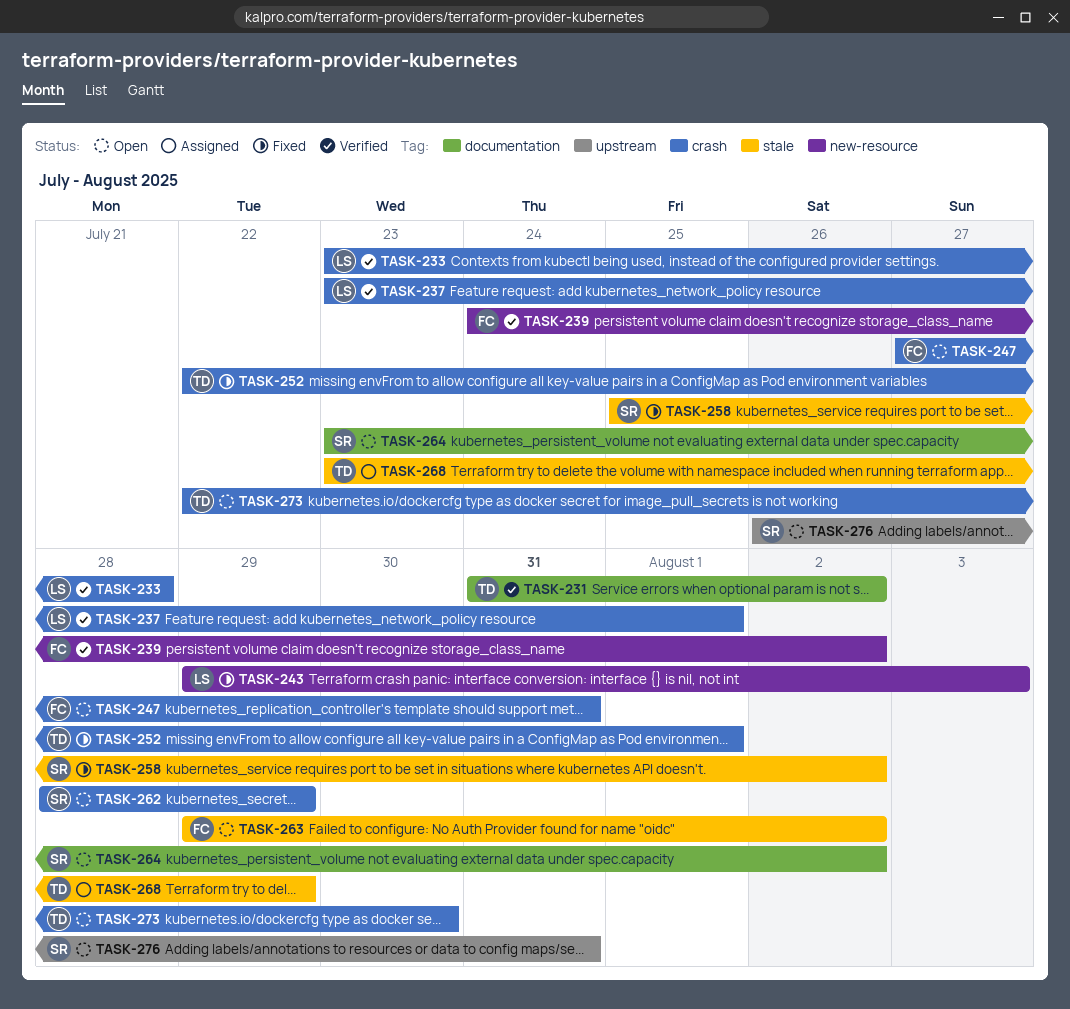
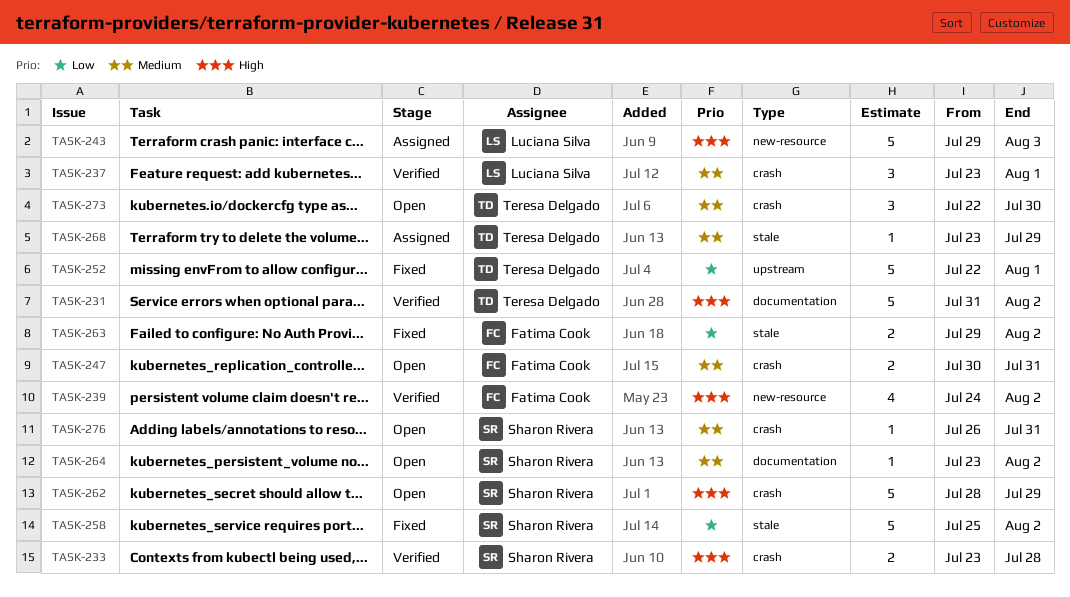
TASK-233, owner: Luciana Silva -> Sharon Rivera
TASK-243, status: Fixed -> Assigned
TASK-247, start: Jul 27 -> Jul 30
TASK-252, label: crash -> upstream
TASK-263, status: Open -> Fixed
TASK-276, label: upstream -> crash

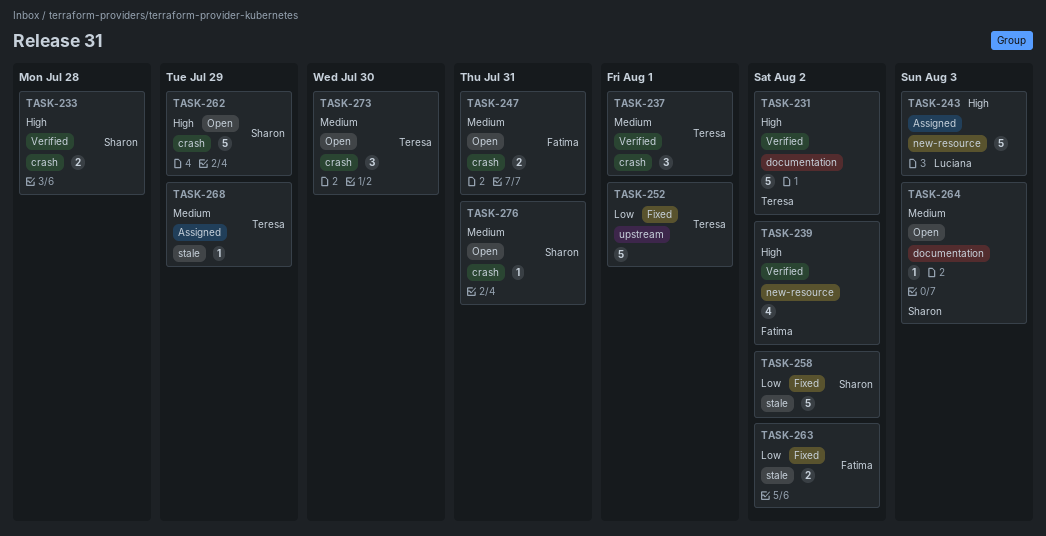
TASK-237, owner: Luciana Silva -> Teresa Delgado
TASK-264, due: Aug 2 -> Aug 3

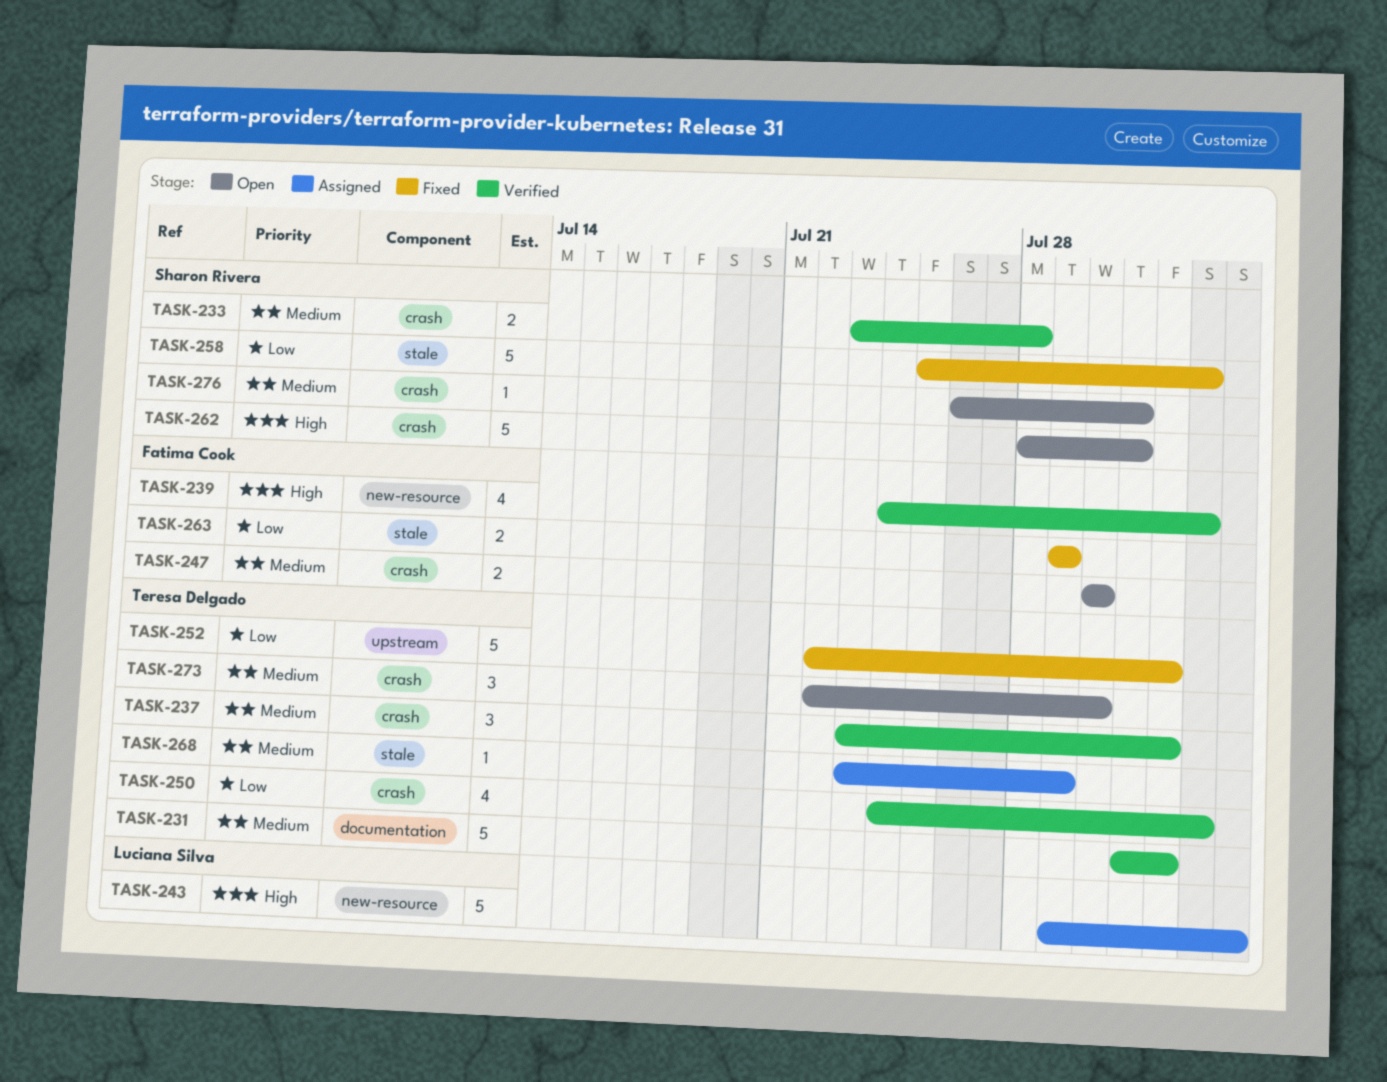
TASK-231, priority: High -> Medium
TASK-231, due: Aug 2 -> Aug 1
TASK-233, priority: High -> Medium
TASK-247, due: Jul 31 -> Jul 30
TASK-250: none -> present
TASK-262, due: Jul 29 -> Jul 31
TASK-263, due: Aug 2 -> Jul 29
TASK-264: present -> none

